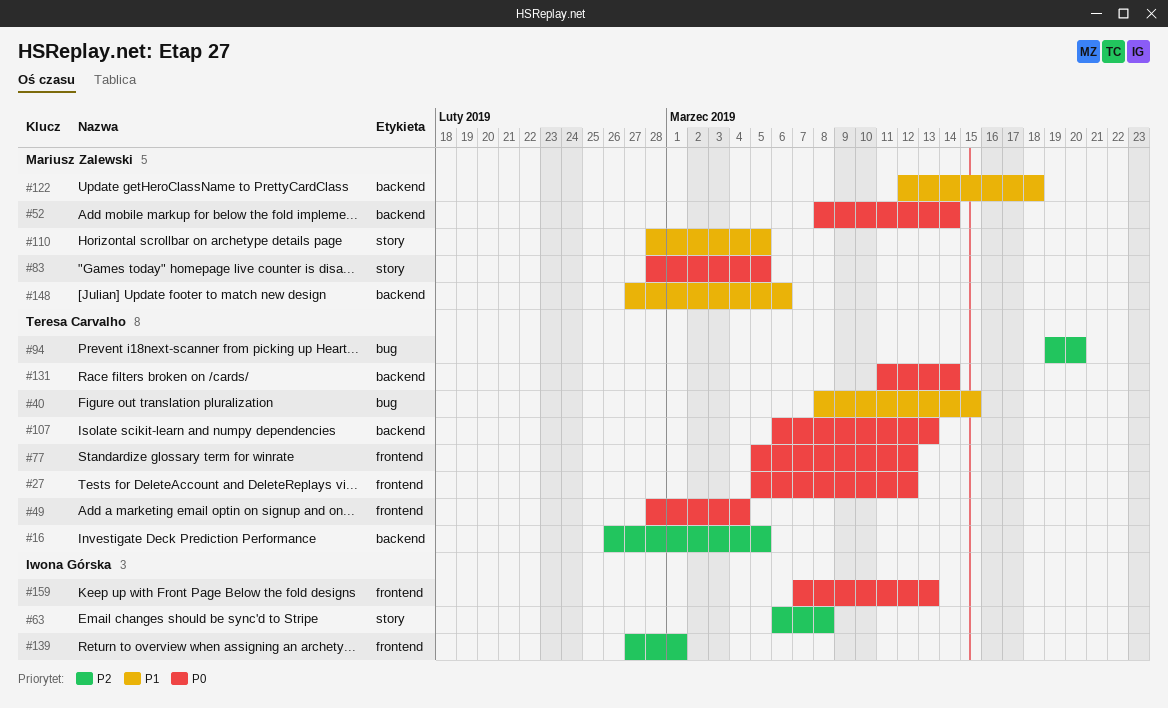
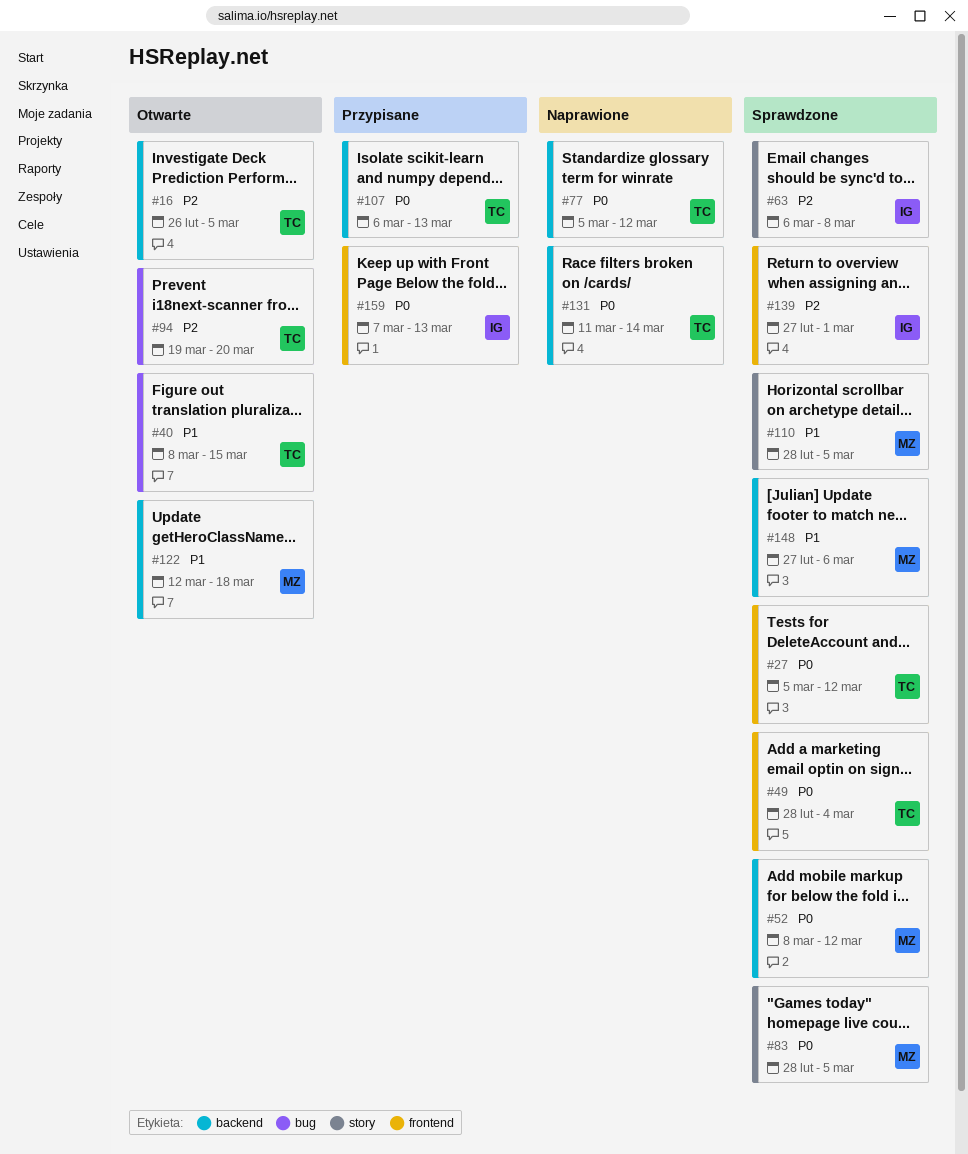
#52, due: Mar 14 -> Mar 12
#77, label: frontend -> backend

